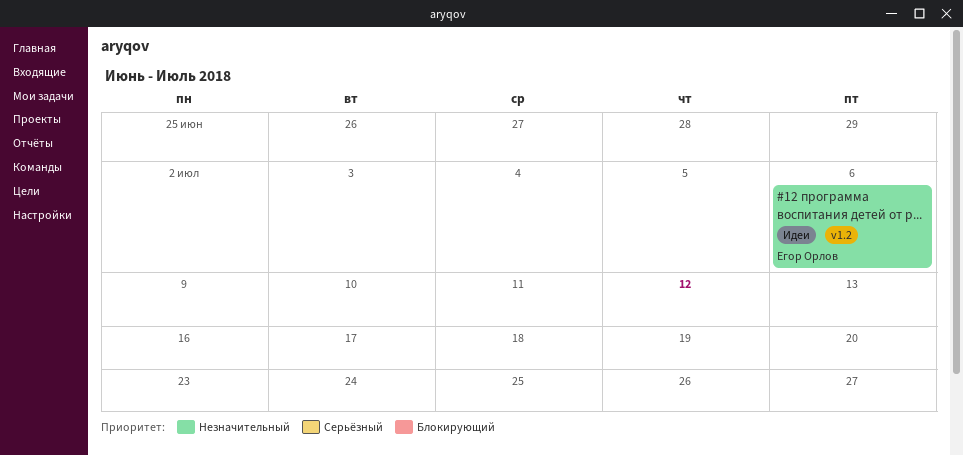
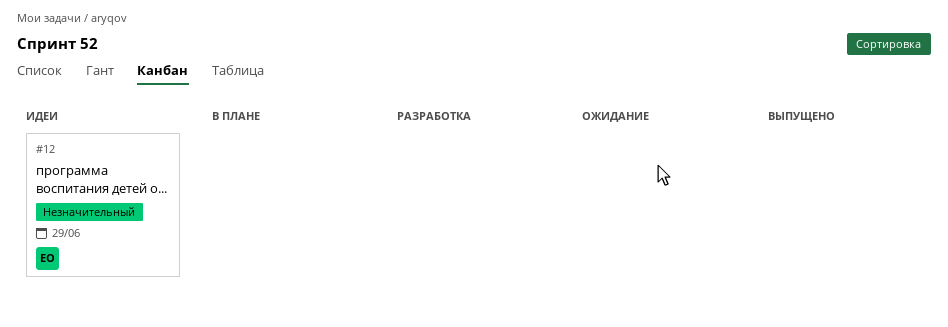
#12, due: Jul 6 -> Jun 29

